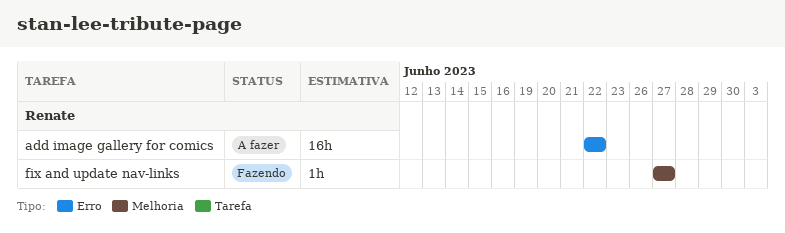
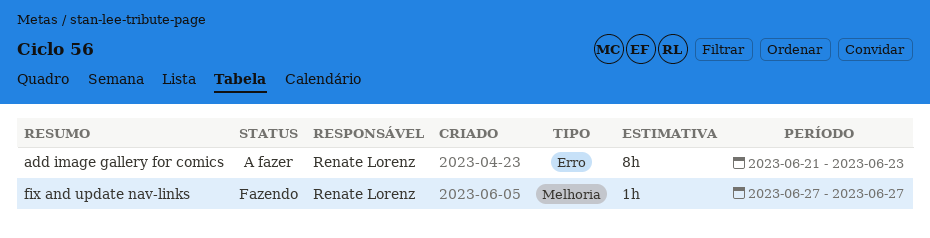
add image gallery for comics, estimate: 16h -> 8h
add image gallery for comics, start: Jun 22 -> Jun 21
add image gallery for comics, due: Jun 22 -> Jun 23

